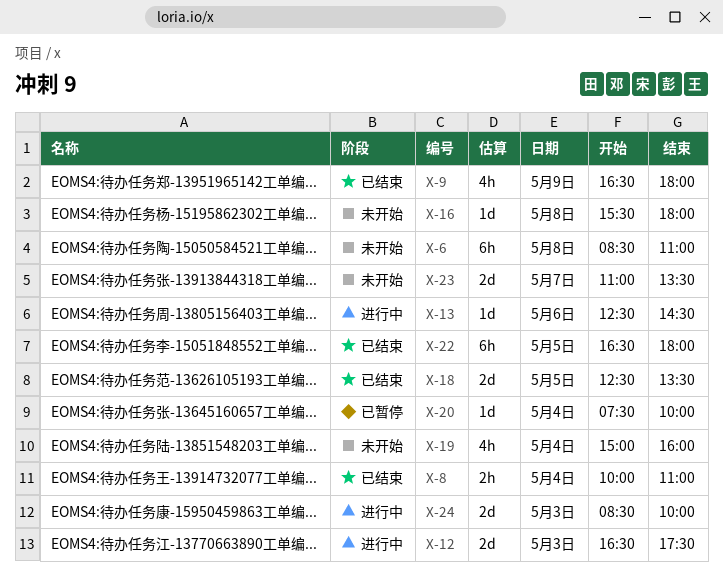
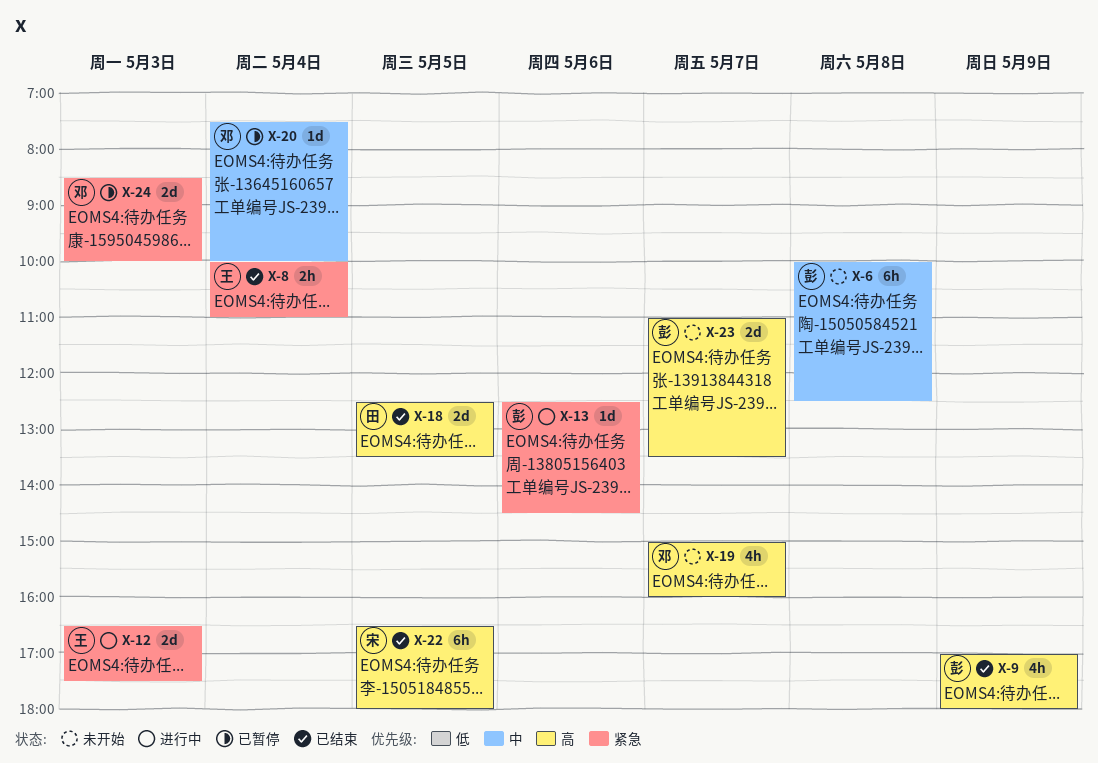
X-6, begins: 08:30 -> 10:00
X-6, ends: 11:00 -> 12:30
X-9, begins: 16:30 -> 17:00
X-16: present -> none
X-19, day: May 4 -> May 7
X-24, status: 进行中 -> 已暂停

